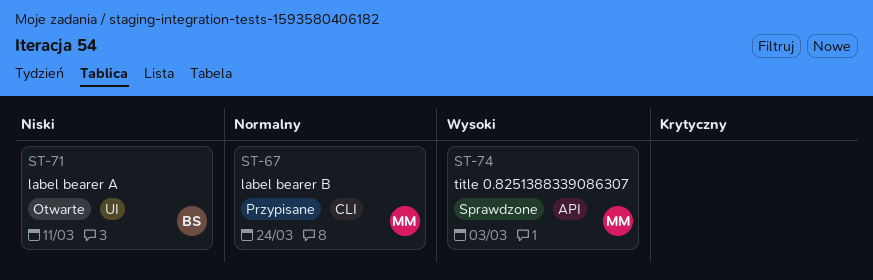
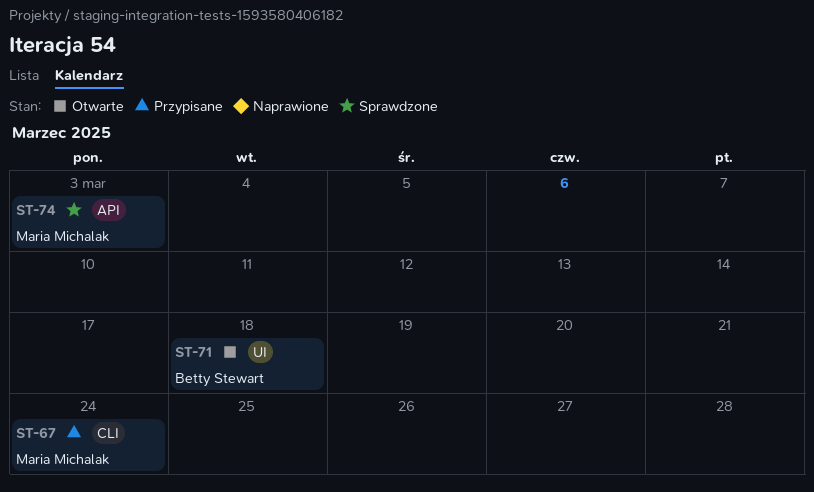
ST-71, due: Mar 11 -> Mar 18

